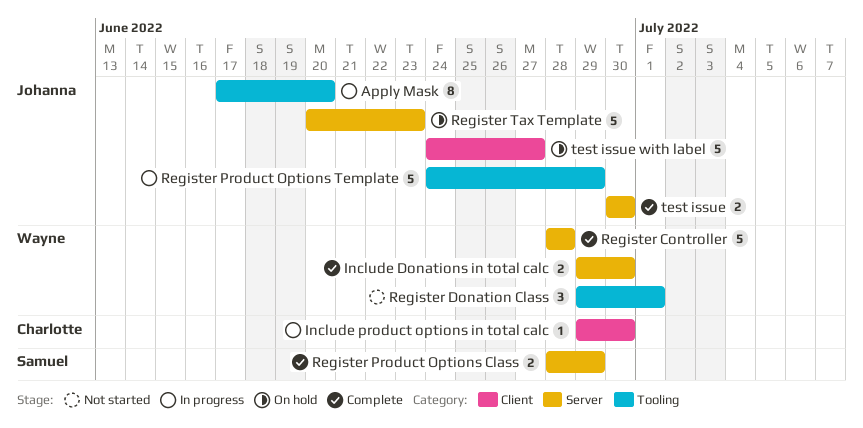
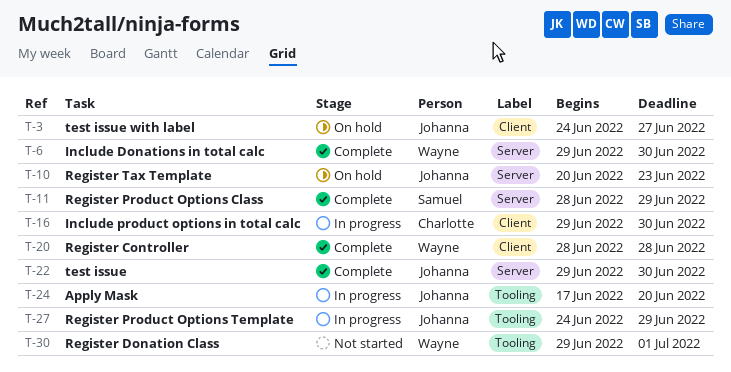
Register Controller, label: Server -> Client
test issue, start: Jun 30 -> Jun 29

